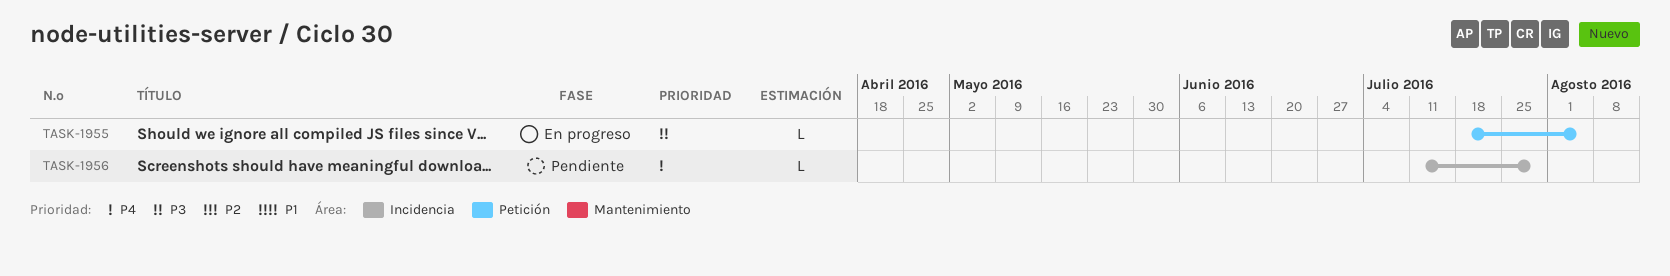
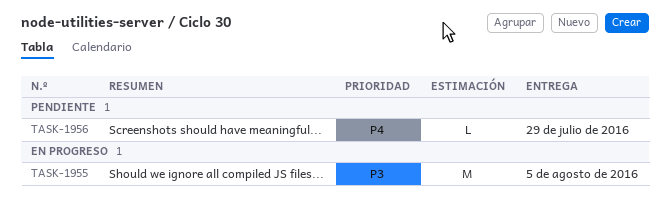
TASK-1955, estimate: L -> M

